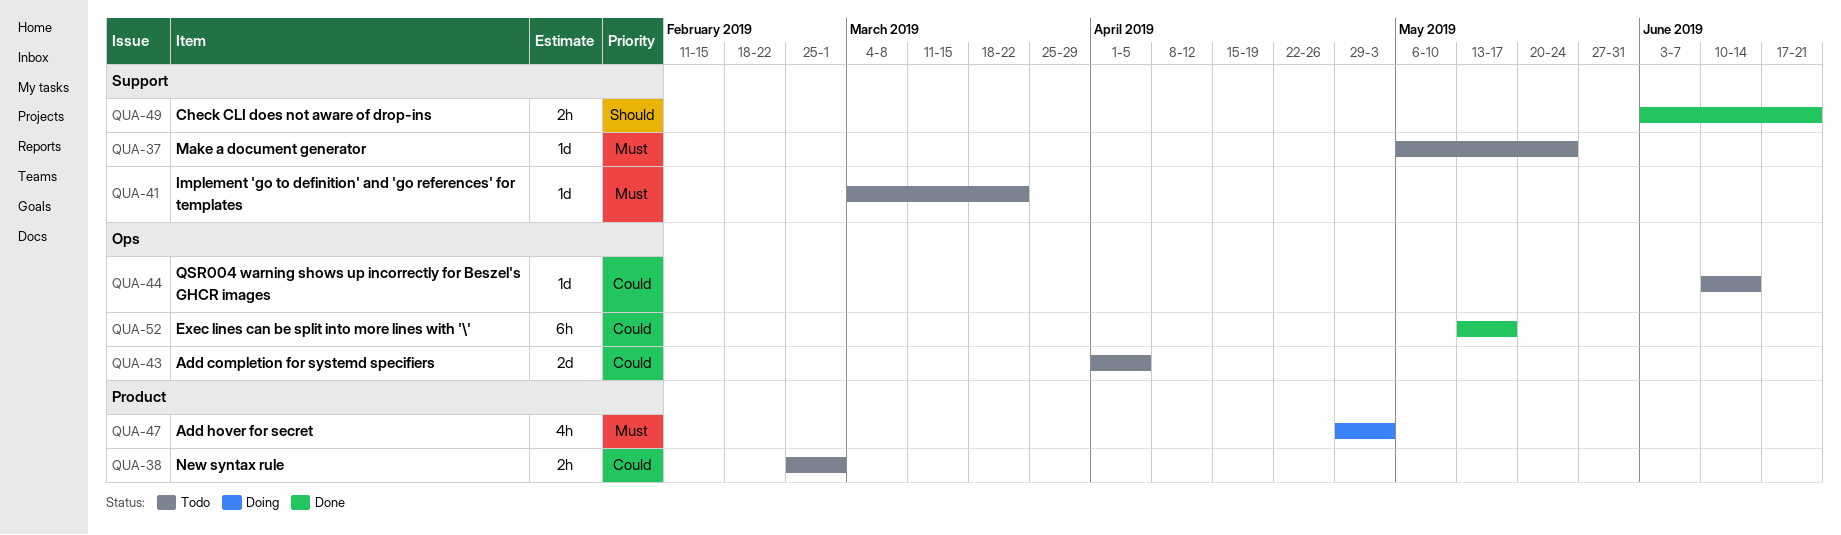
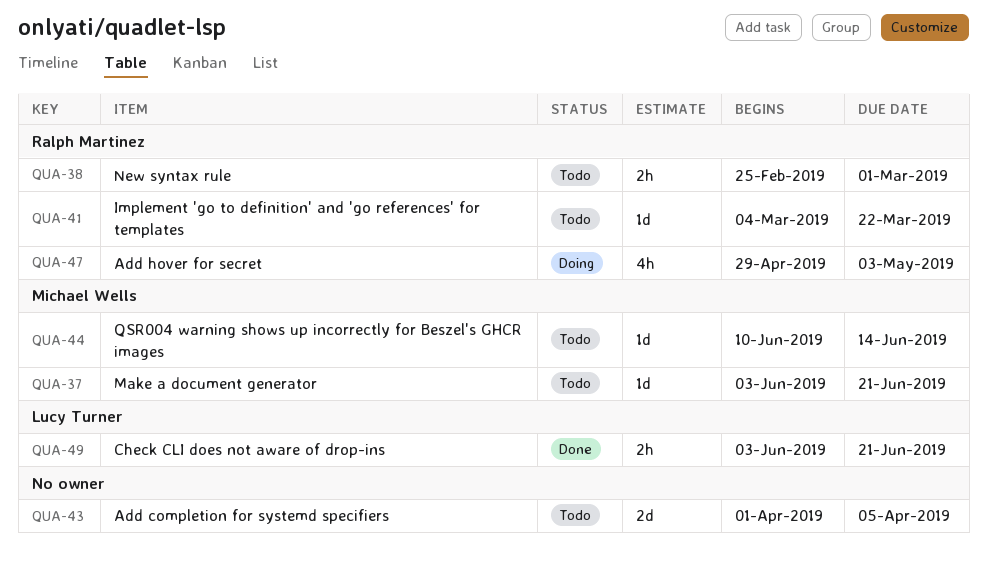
QUA-37, start: May 6 -> Jun 3
QUA-37, due: May 24 -> Jun 21
QUA-52: present -> none

